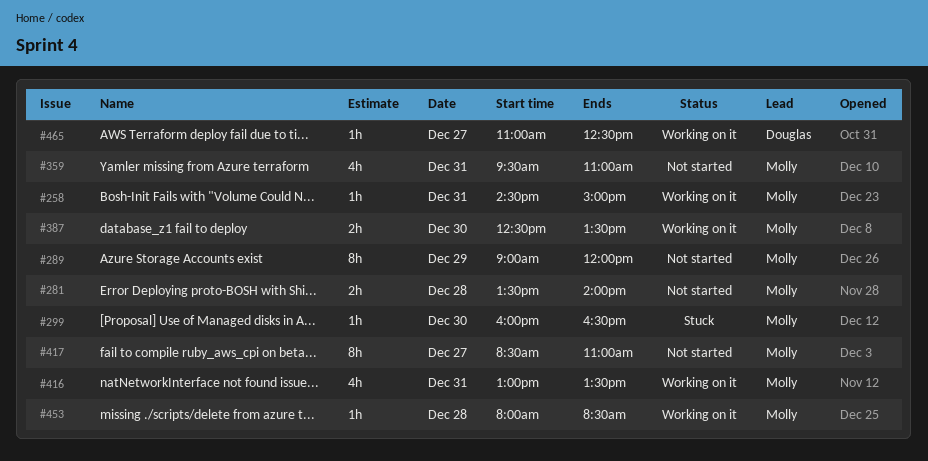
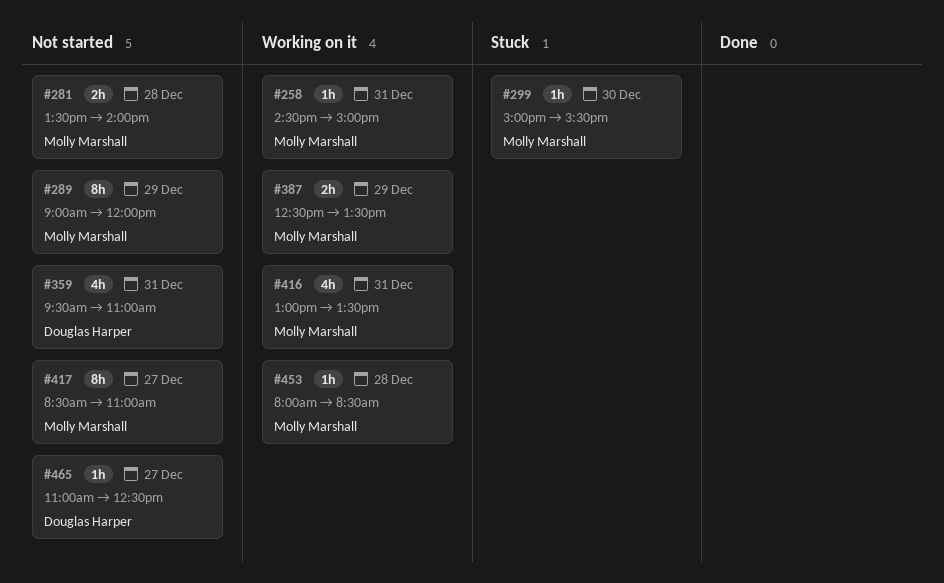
#299, begins: 16:00 -> 15:00
#299, ends: 16:30 -> 15:30
#359, owner: Molly Marshall -> Douglas Harper
#387, day: Dec 30 -> Dec 29
#465, status: Working on it -> Not started

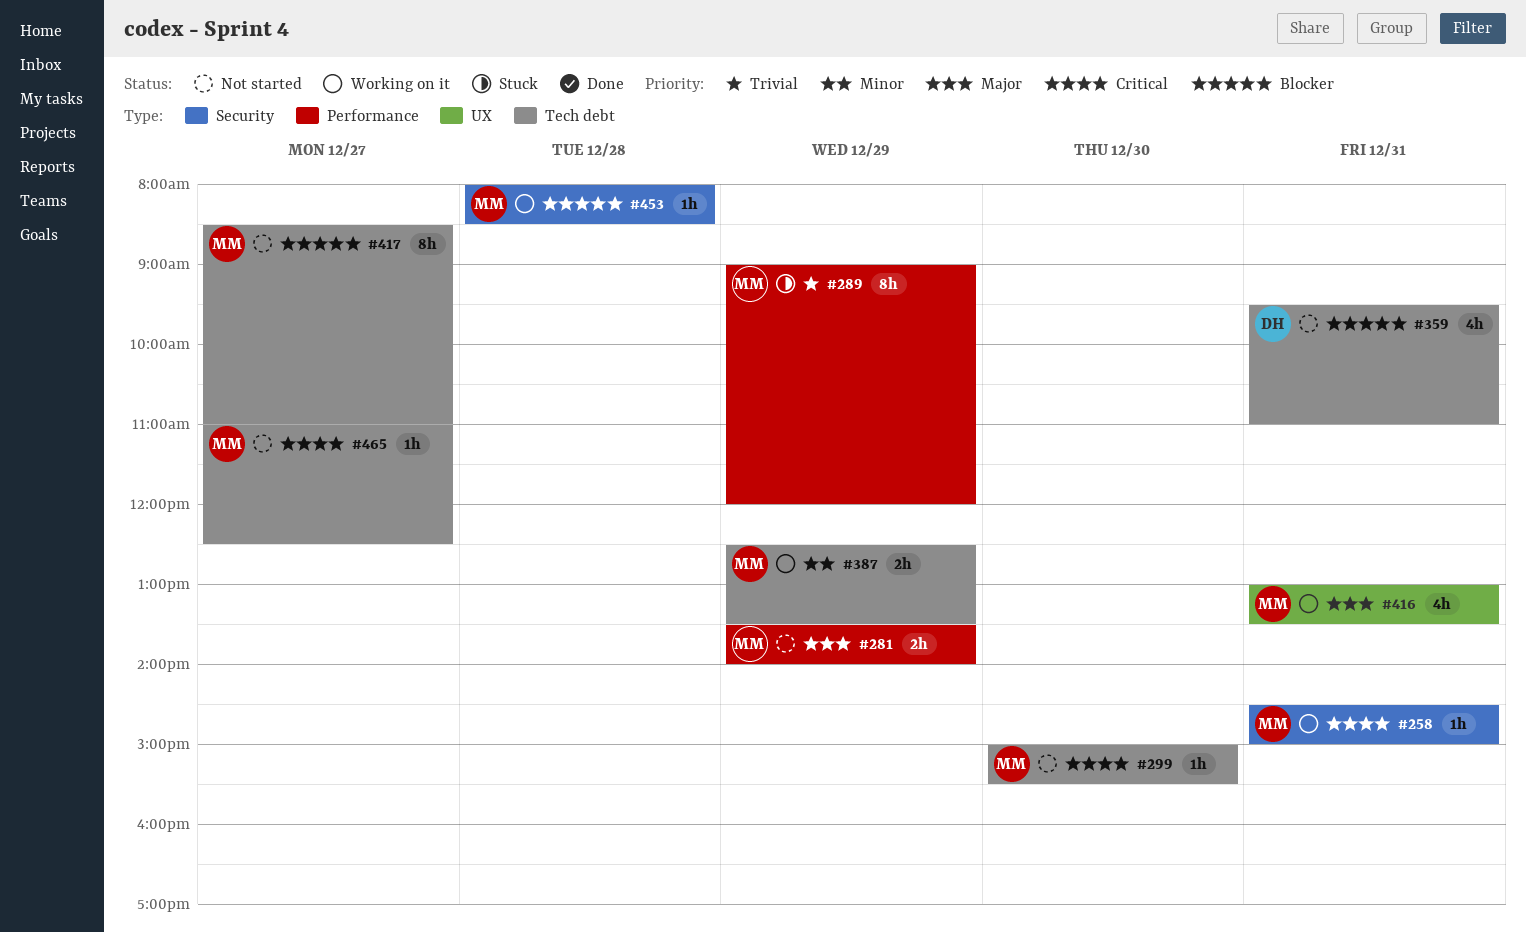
#281, day: Dec 28 -> Dec 29
#289, status: Not started -> Stuck
#299, status: Stuck -> Not started
#465, owner: Douglas Harper -> Molly Marshall

